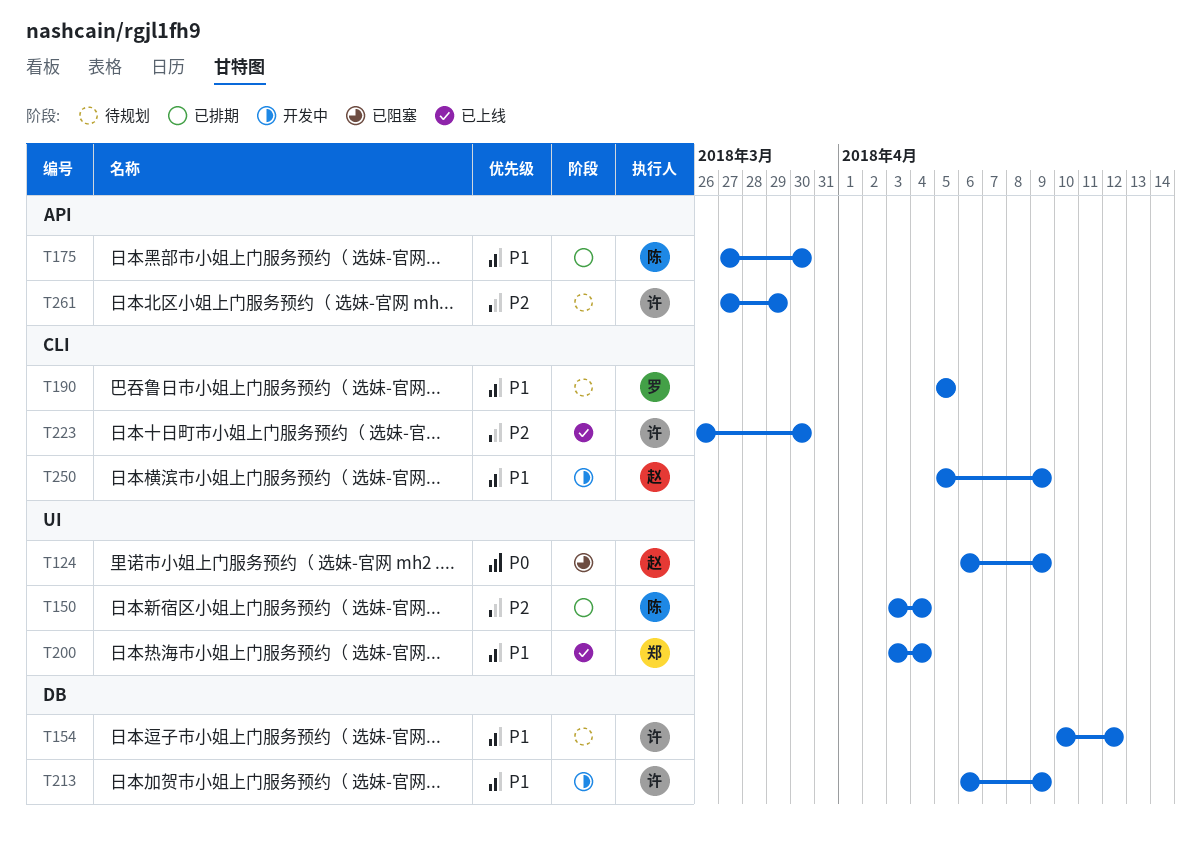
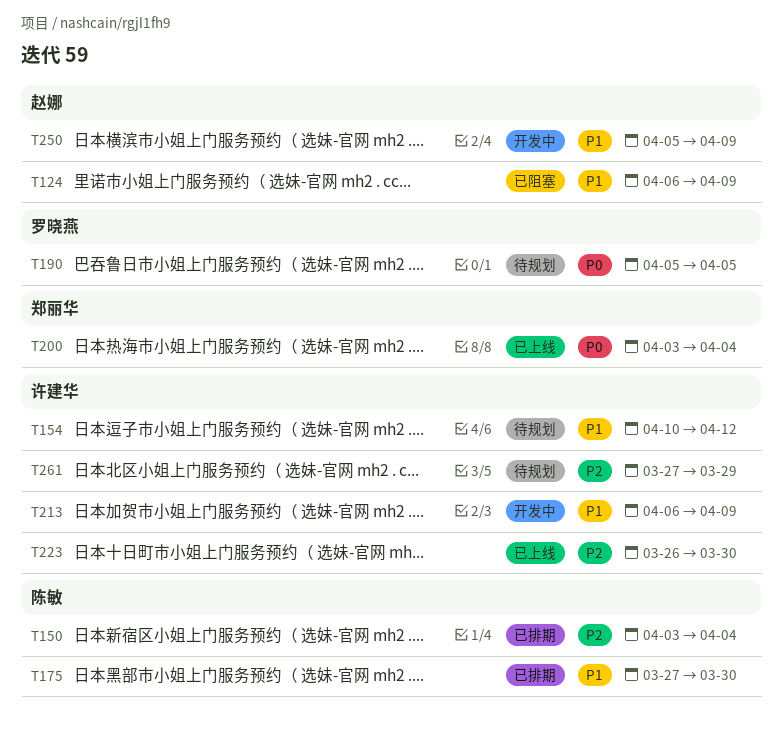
T124, priority: P0 -> P1
T190, priority: P1 -> P0
T200, priority: P1 -> P0

